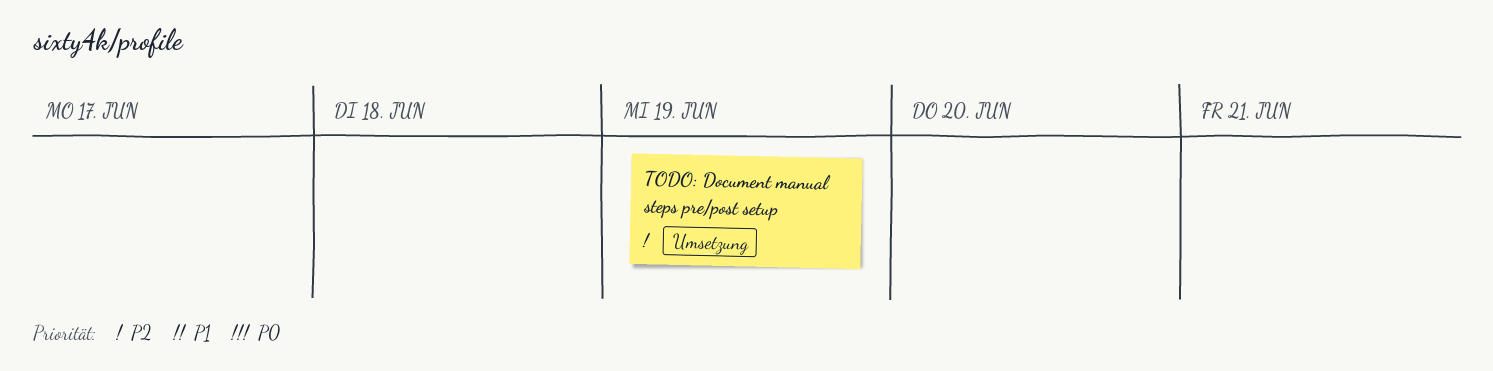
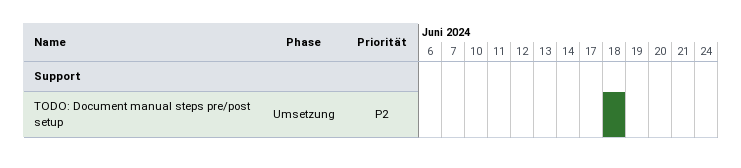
TODO: Document manual steps pre/post setup, due: Jun 19 -> Jun 18

